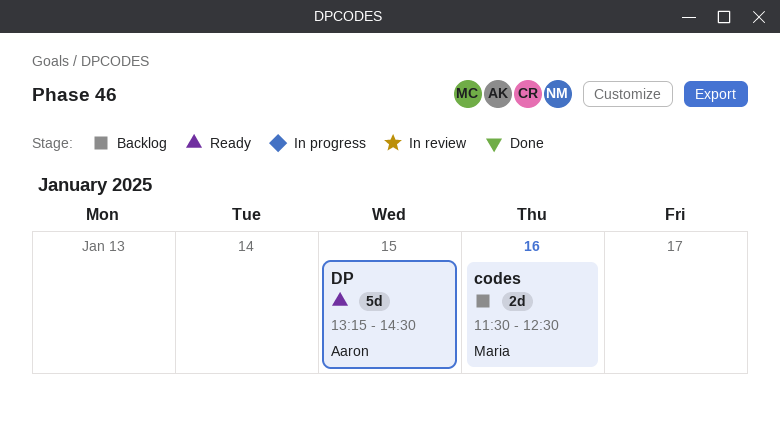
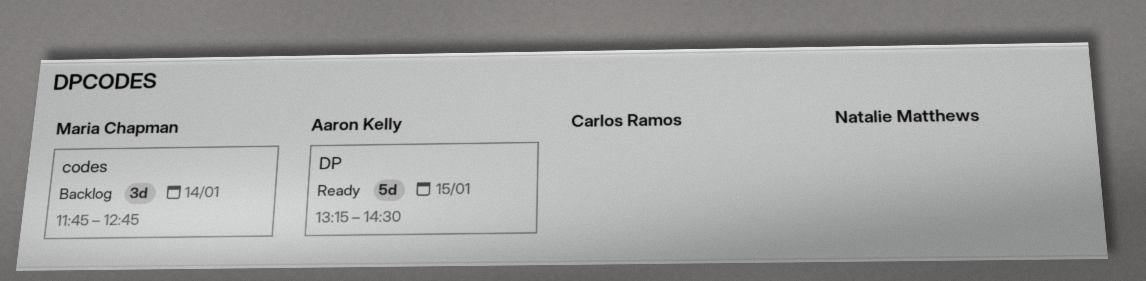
codes, estimate: 2d -> 3d
codes, day: Jan 16 -> Jan 14
codes, begins: 11:30 -> 11:45
codes, ends: 12:30 -> 12:45

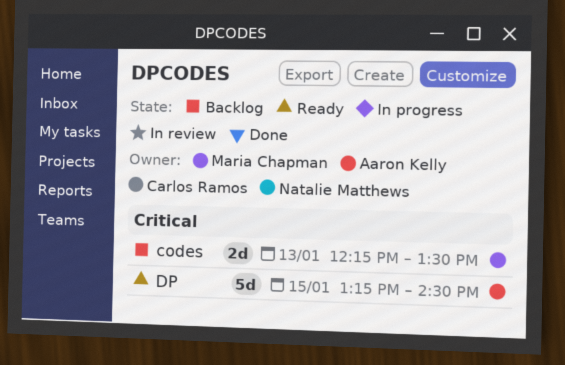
codes, estimate: 3d -> 2d
codes, day: Jan 14 -> Jan 13
codes, begins: 11:45 -> 12:15
codes, ends: 12:45 -> 13:30

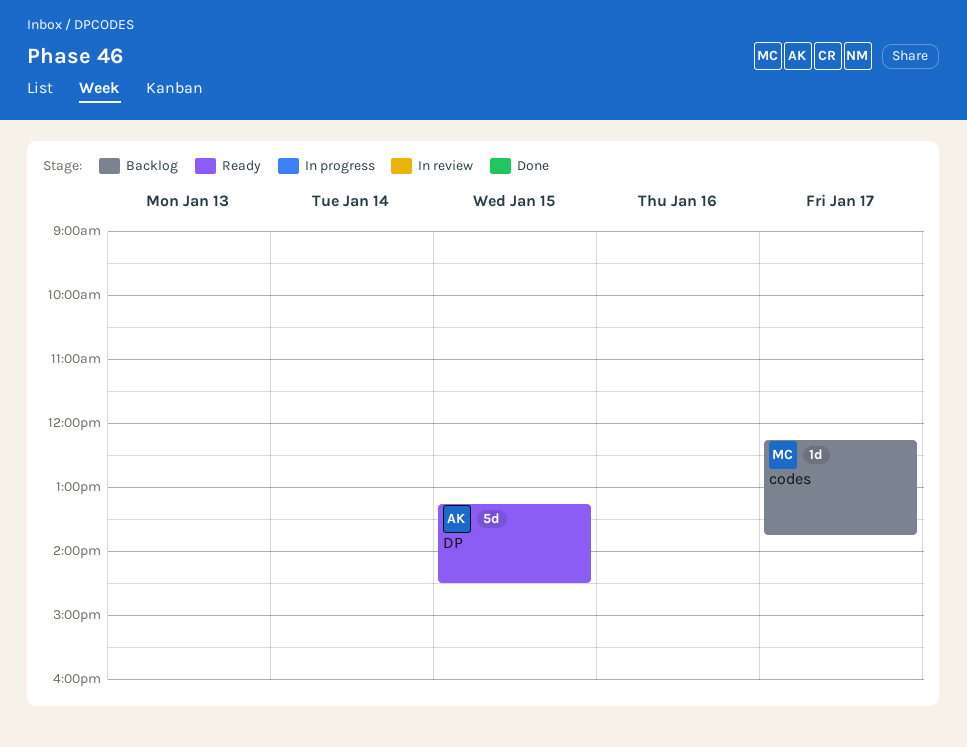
codes, estimate: 2d -> 1d
codes, day: Jan 13 -> Jan 17
codes, ends: 13:30 -> 13:45

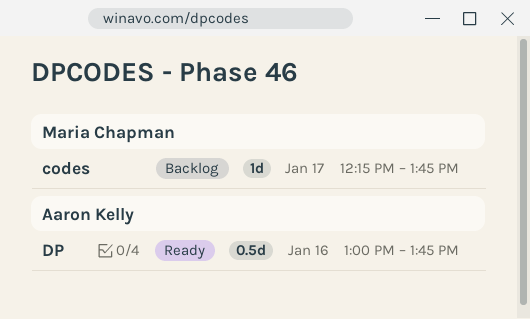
DP, estimate: 5d -> 0.5d
DP, day: Jan 15 -> Jan 16
DP, begins: 13:15 -> 13:00
DP, ends: 14:30 -> 13:45

